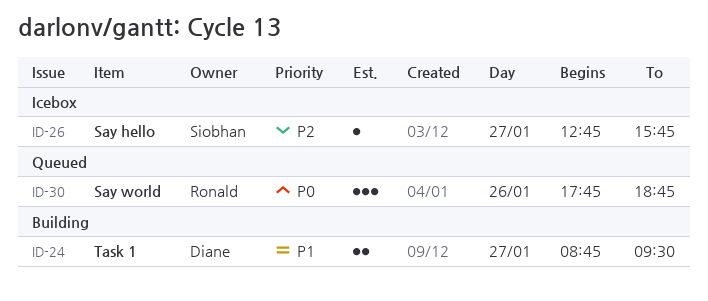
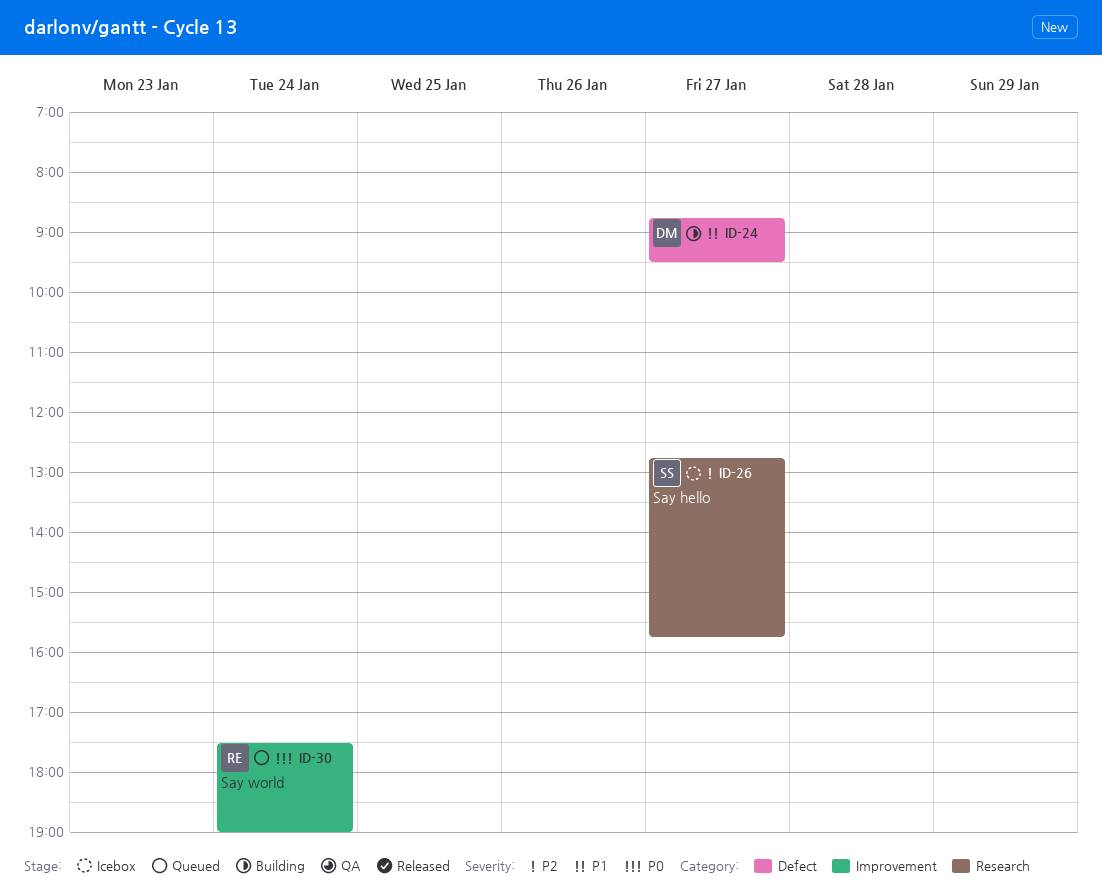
ID-30, day: Jan 26 -> Jan 24
ID-30, begins: 17:45 -> 17:30
ID-30, ends: 18:45 -> 19:00

